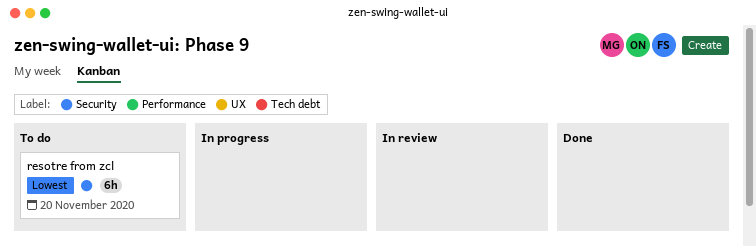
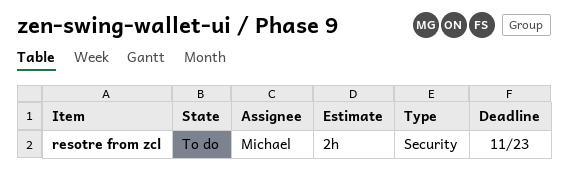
resotre from zcl, estimate: 6h -> 2h
resotre from zcl, due: Nov 20 -> Nov 23

